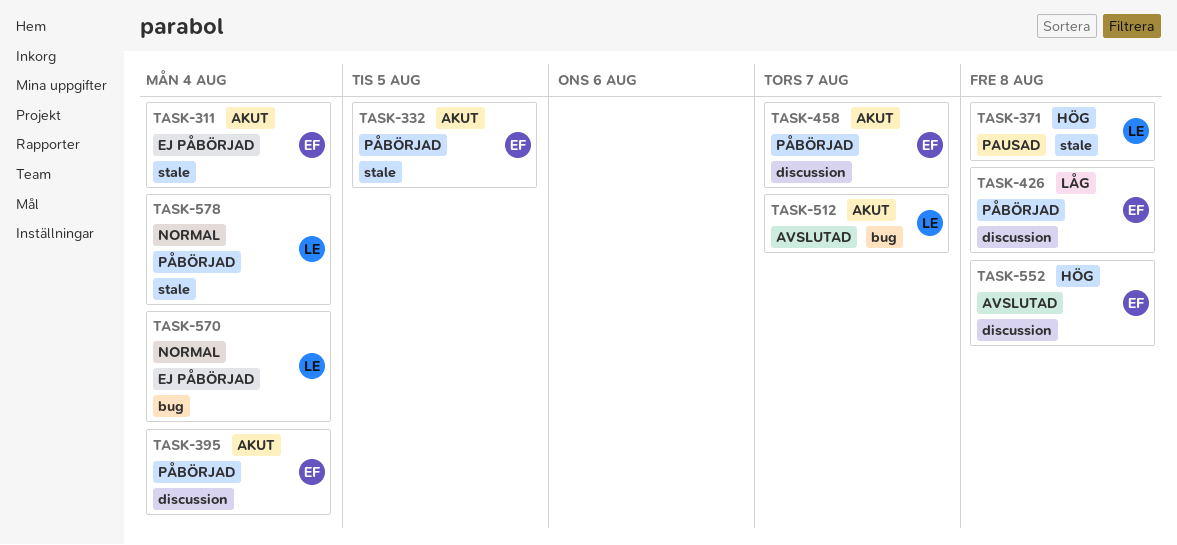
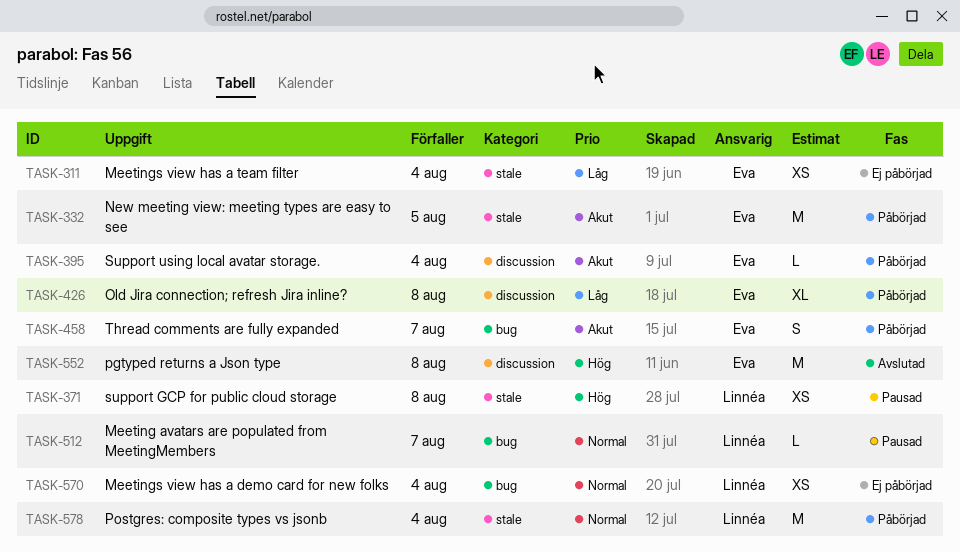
TASK-311, priority: Akut -> Låg
TASK-458, label: discussion -> bug
TASK-512, status: Avslutad -> Pausad
TASK-512, priority: Akut -> Normal

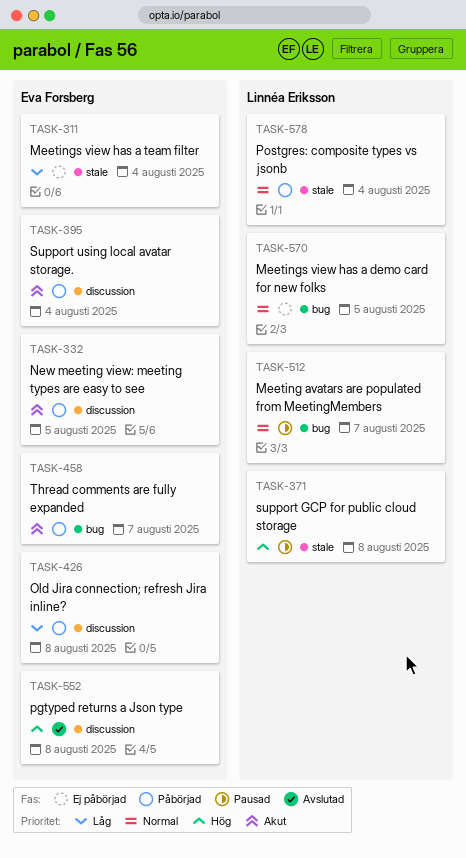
TASK-332, label: stale -> discussion
TASK-570, due: Aug 4 -> Aug 5

